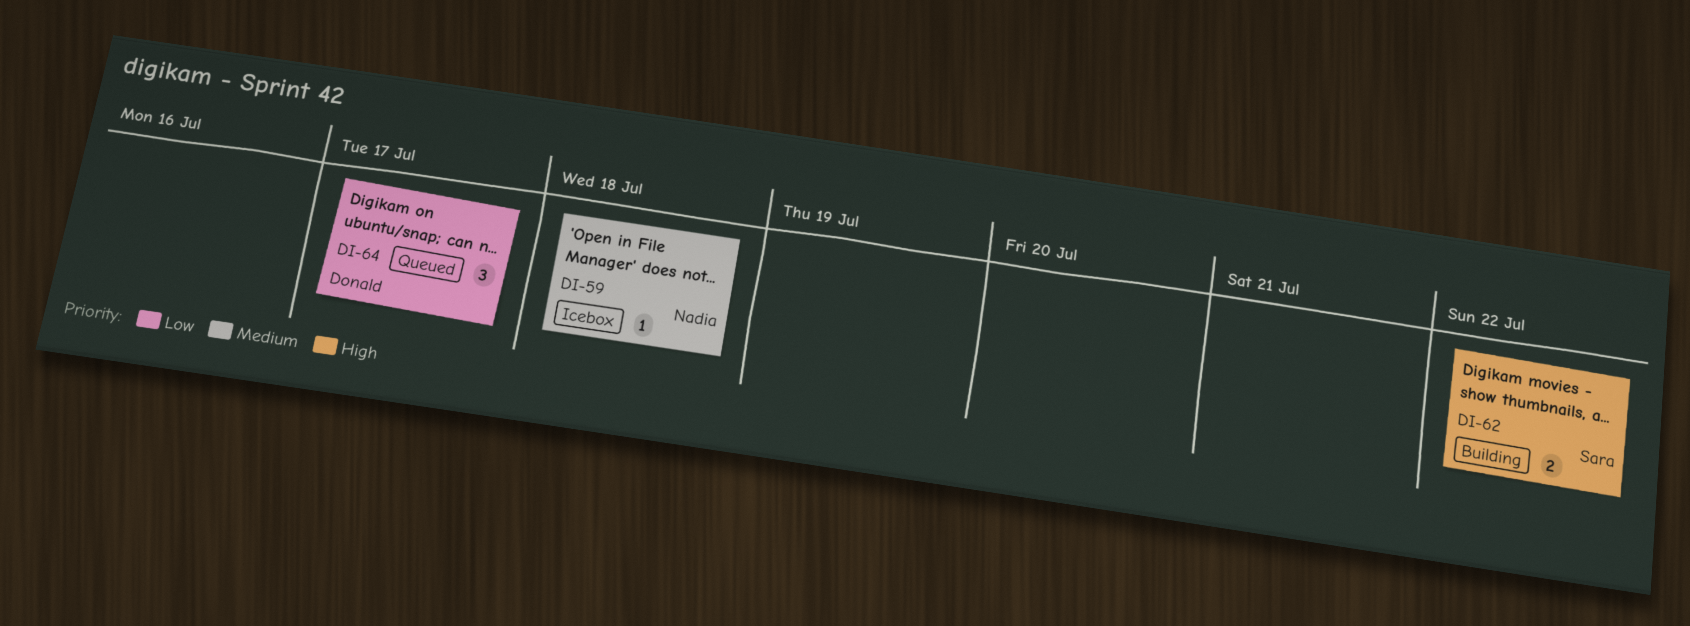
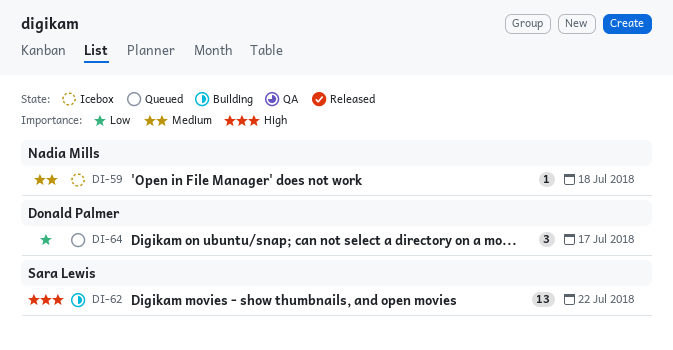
DI-62, estimate: 2 -> 13

